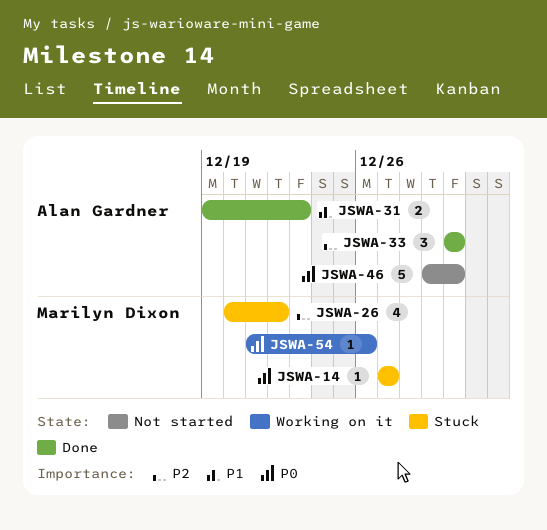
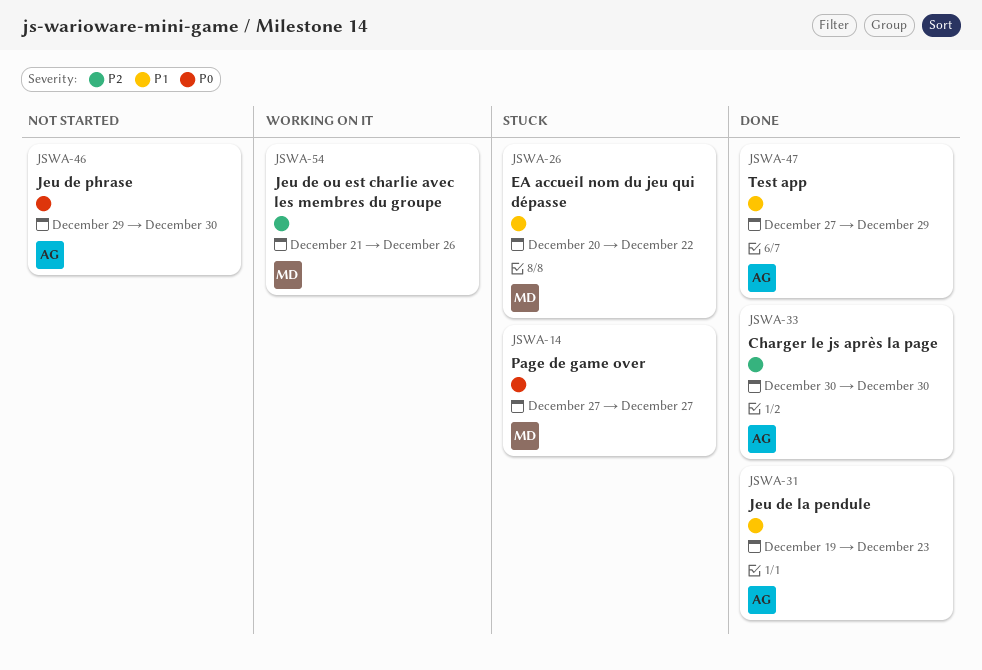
JSWA-26, priority: P2 -> P1
JSWA-47: none -> present
JSWA-54, priority: P0 -> P2

